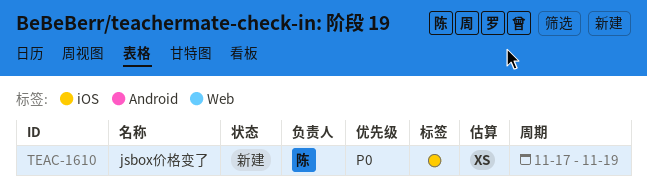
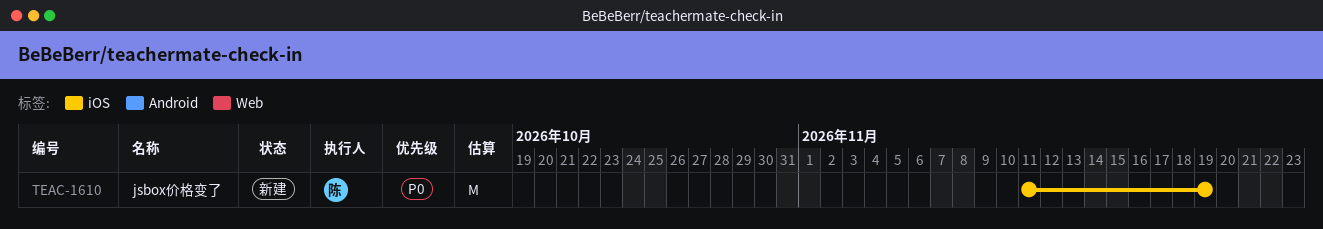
TEAC-1610, estimate: XS -> M
TEAC-1610, start: Nov 17 -> Nov 11

